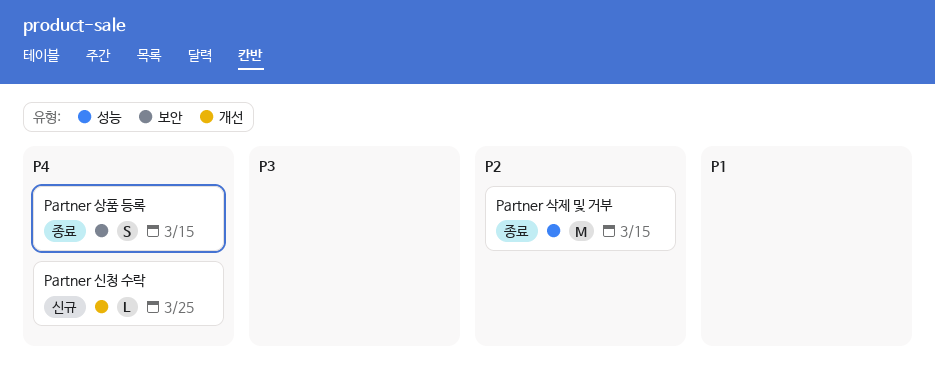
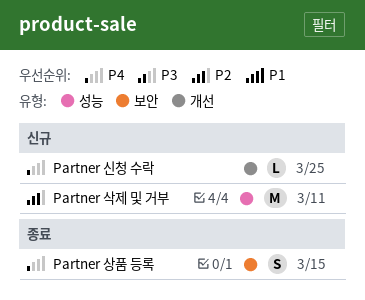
Partner 삭제 및 거부, status: 종료 -> 신규
Partner 삭제 및 거부, due: Mar 15 -> Mar 11

